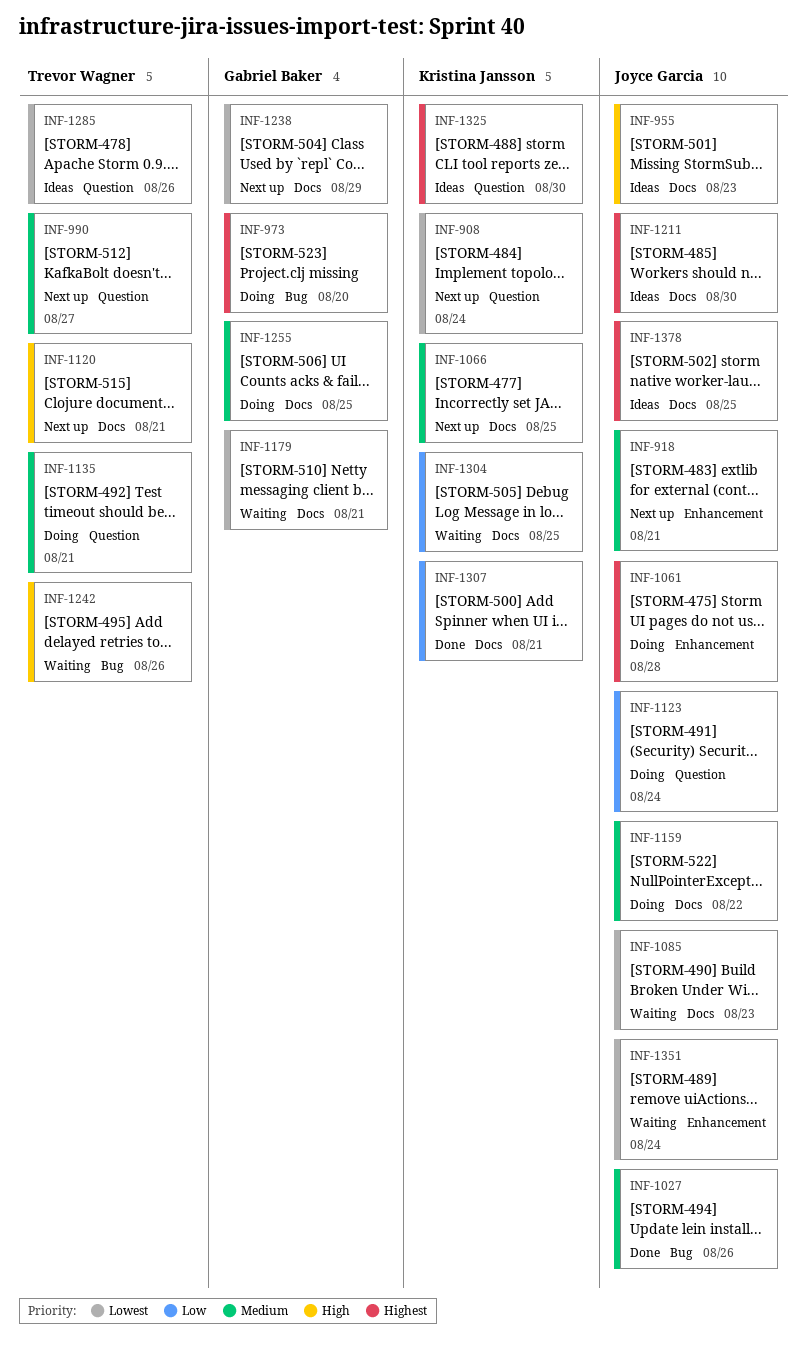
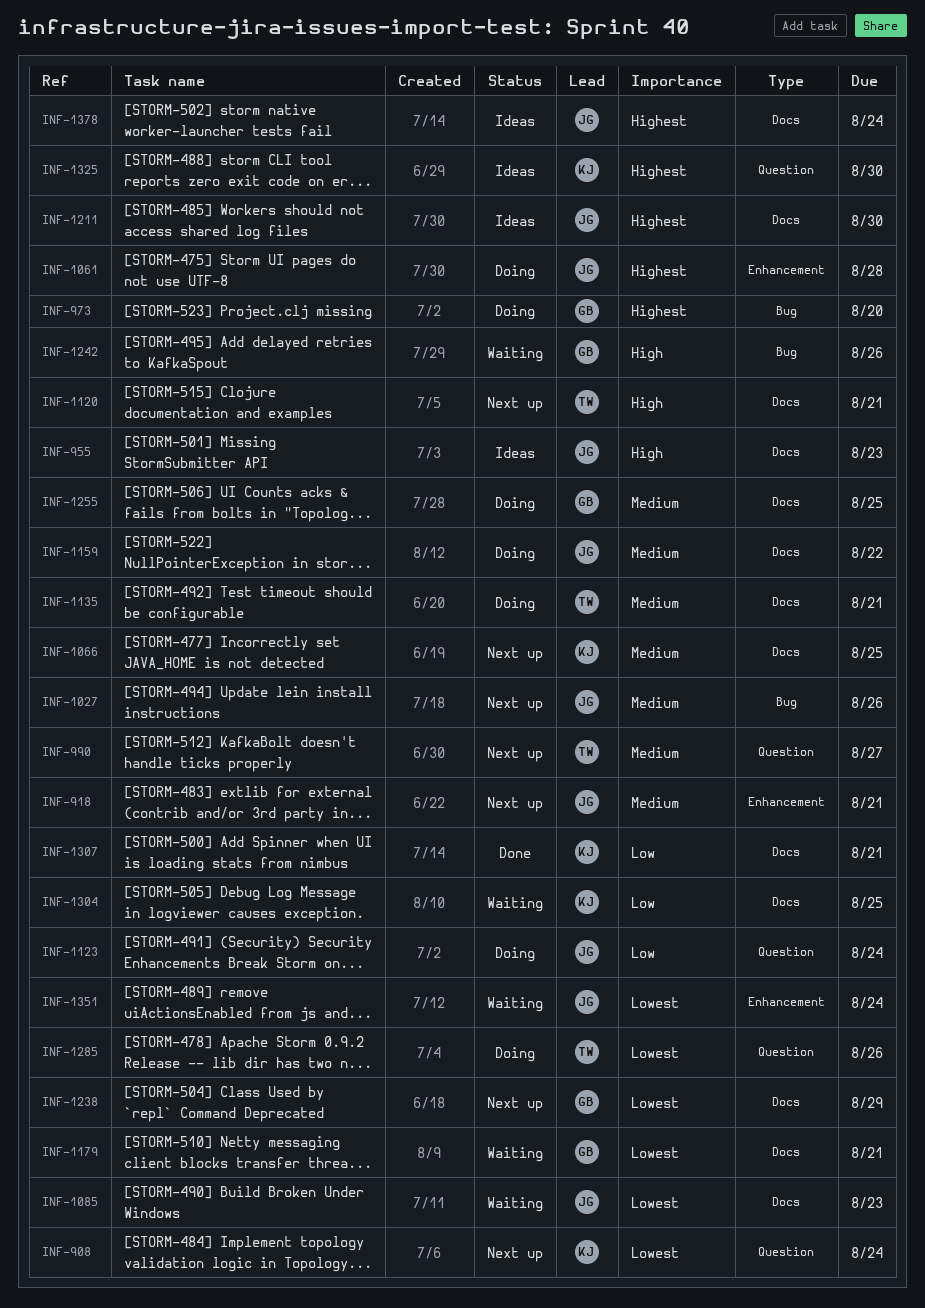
INF-1027, status: Done -> Next up
INF-1135, label: Question -> Docs
INF-1242, owner: Trevor Wagner -> Gabriel Baker
INF-1285, status: Ideas -> Doing
INF-1378, due: Aug 25 -> Aug 24

